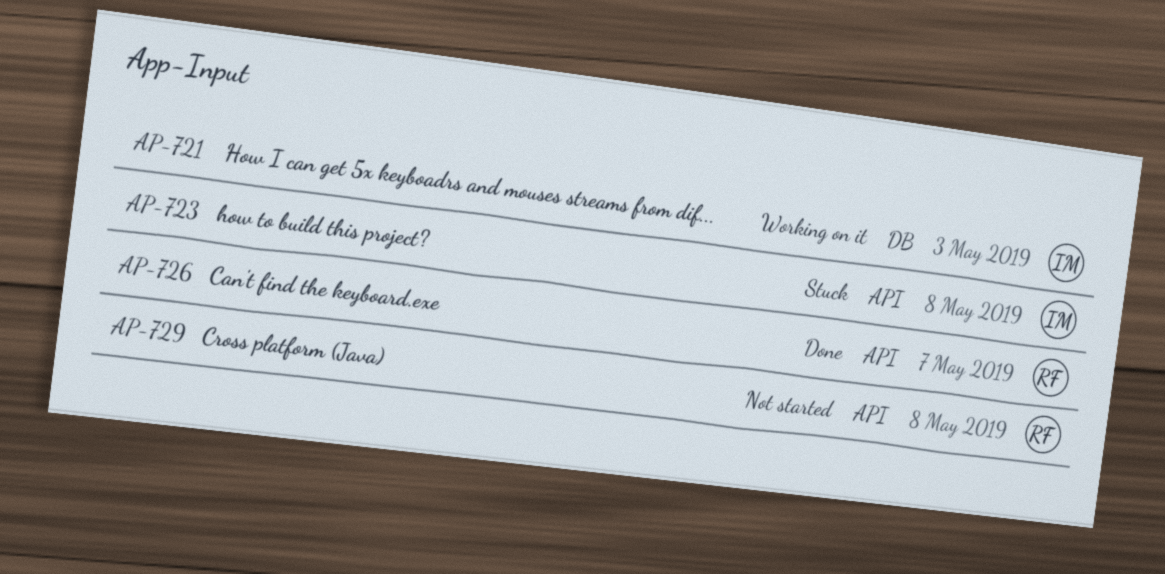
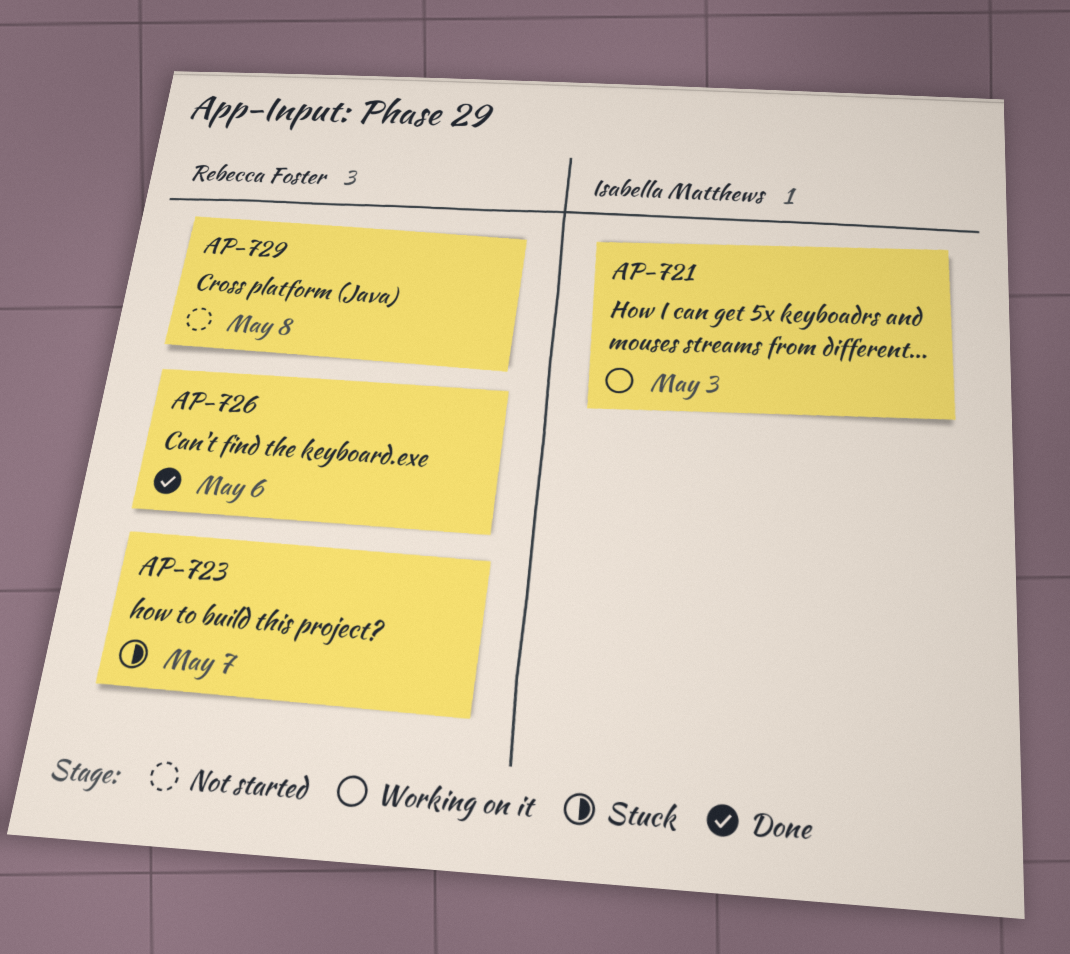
AP-723, owner: Isabella Matthews -> Rebecca Foster
AP-723, due: May 8 -> May 7
AP-726, due: May 7 -> May 6

